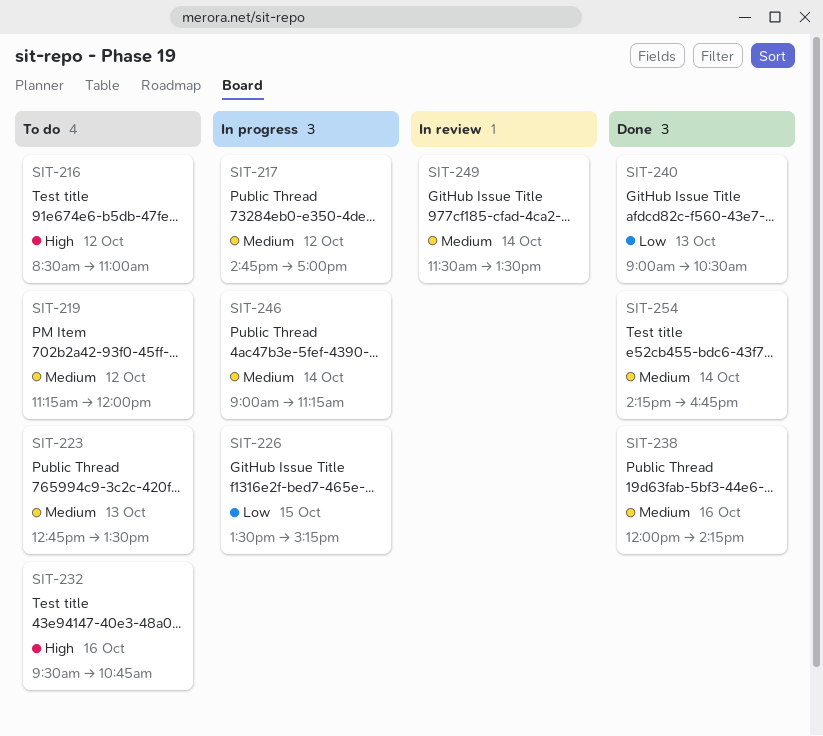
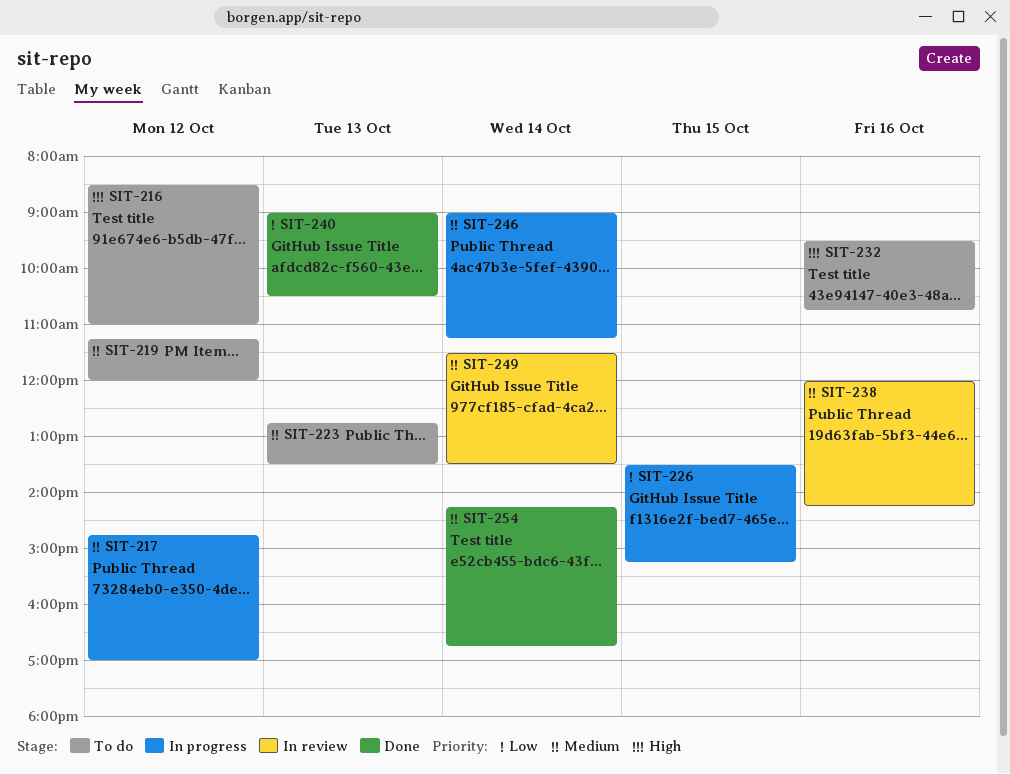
SIT-238, status: Done -> In review

